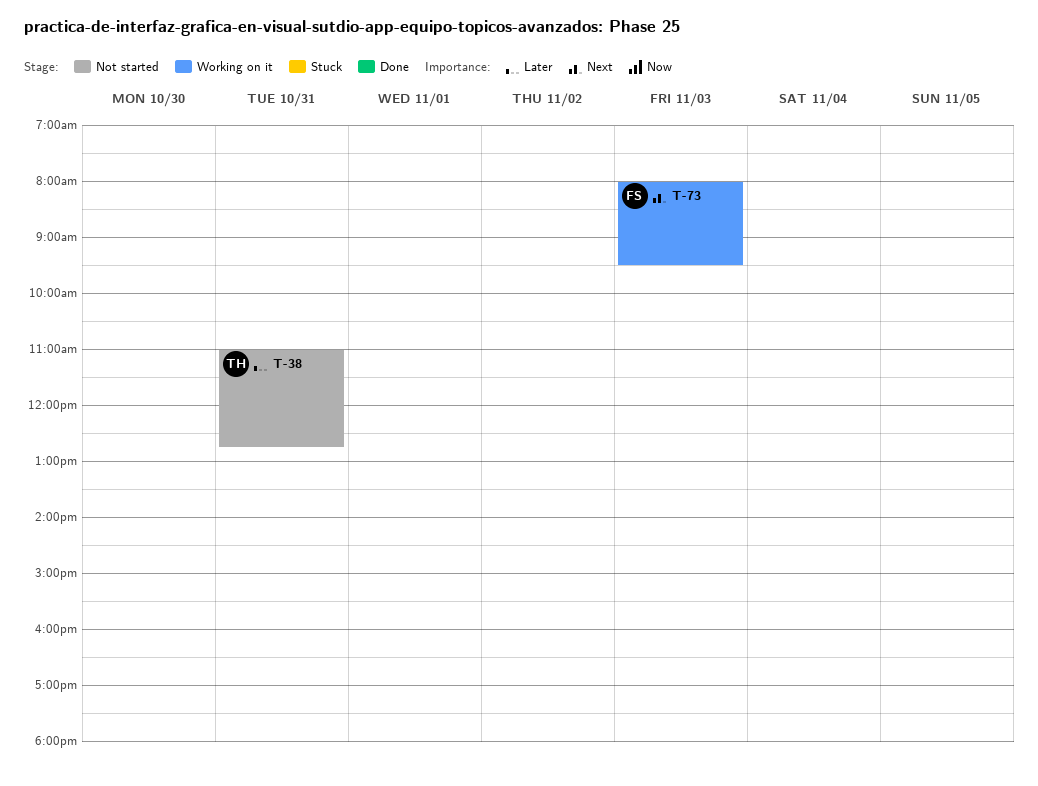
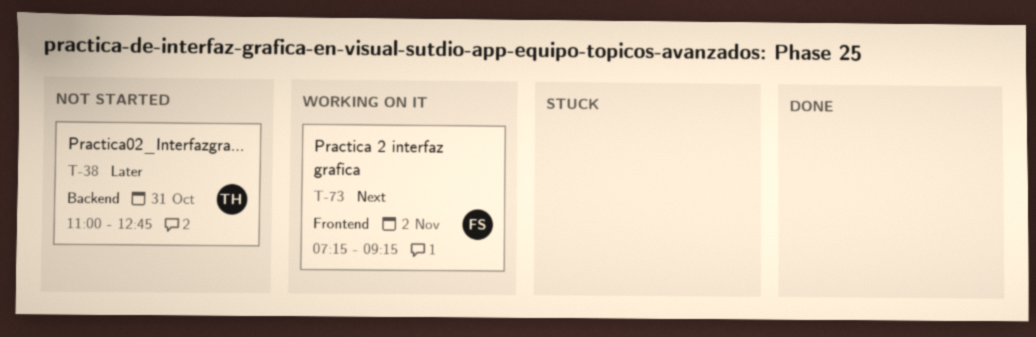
T-73, day: Nov 3 -> Nov 2
T-73, begins: 08:00 -> 07:15
T-73, ends: 09:30 -> 09:15

